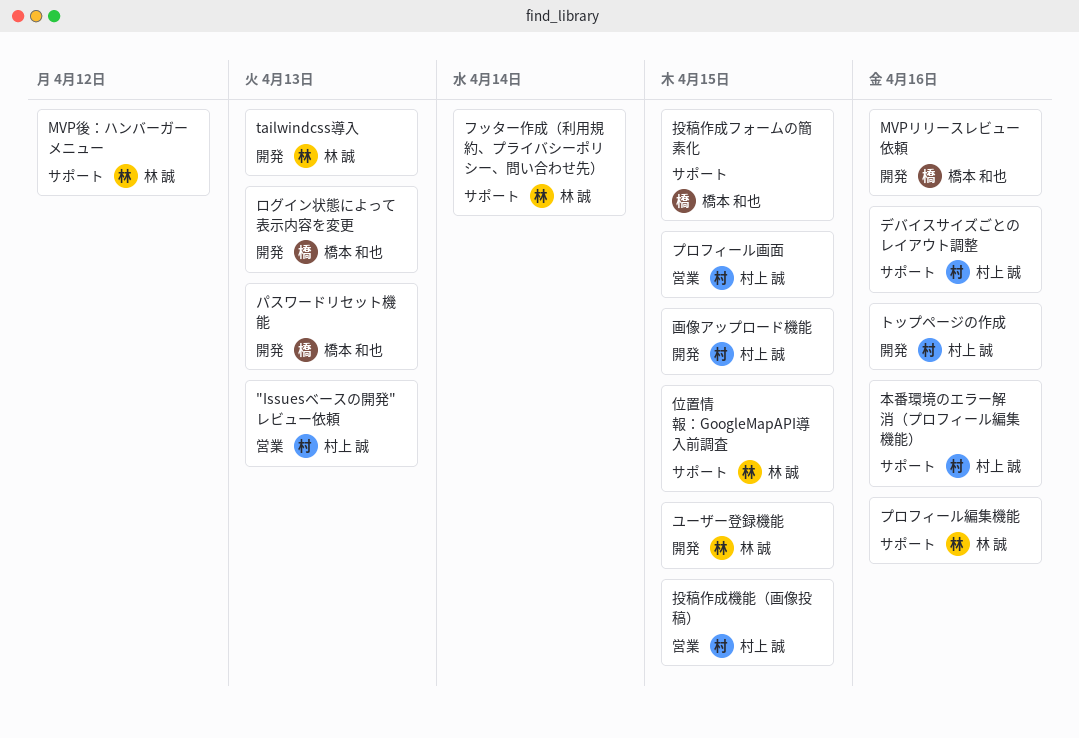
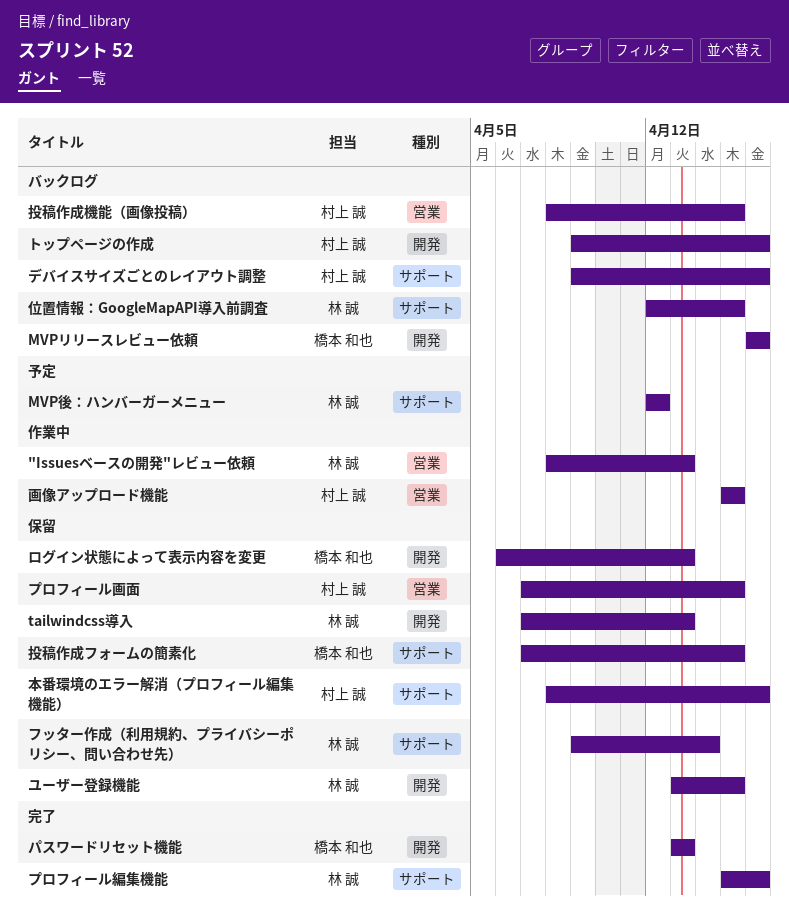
"Issuesベースの開発"レビュー依頼, owner: 村上 誠 -> 林 誠
画像アップロード機能, label: 開発 -> 営業

